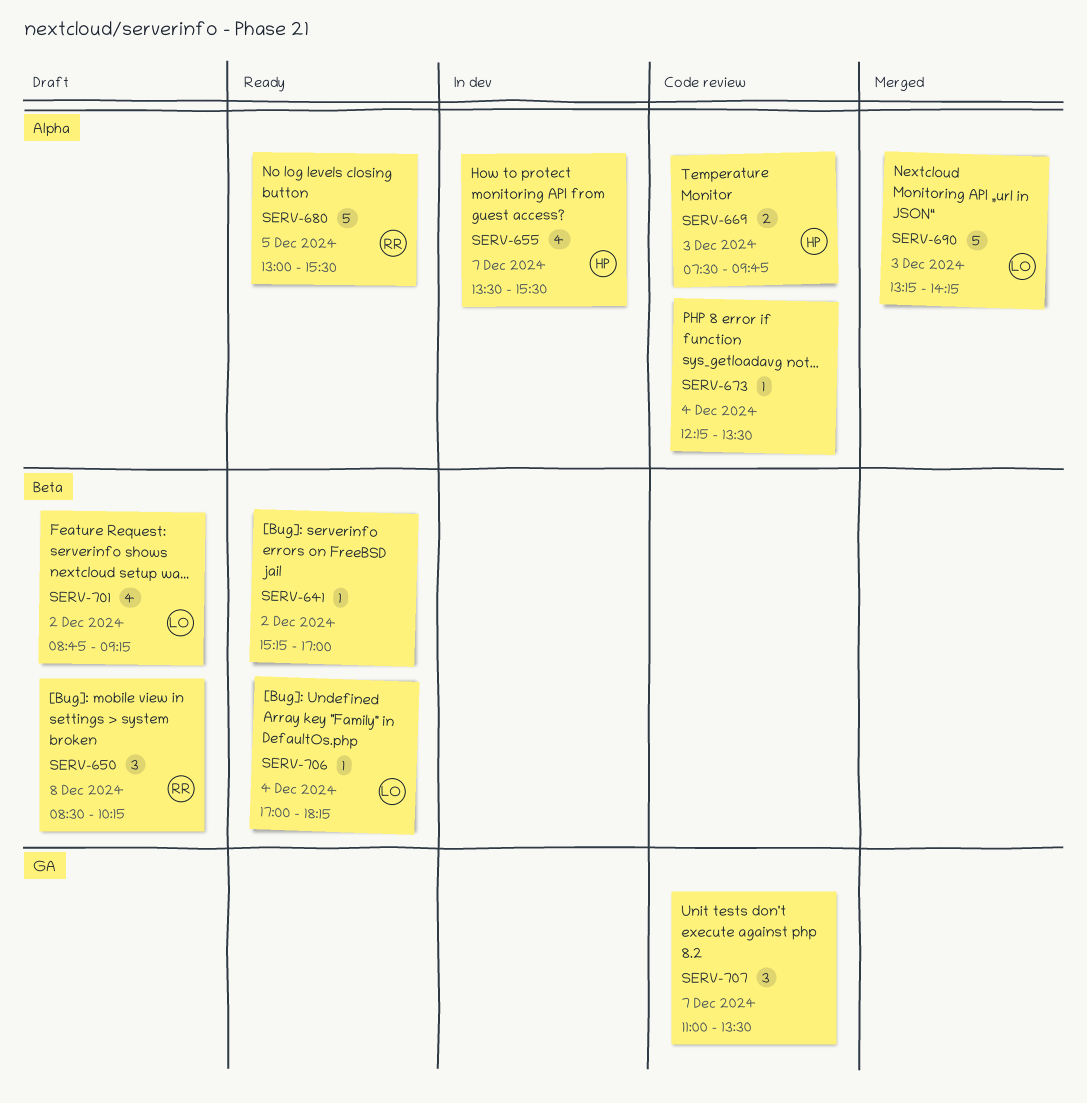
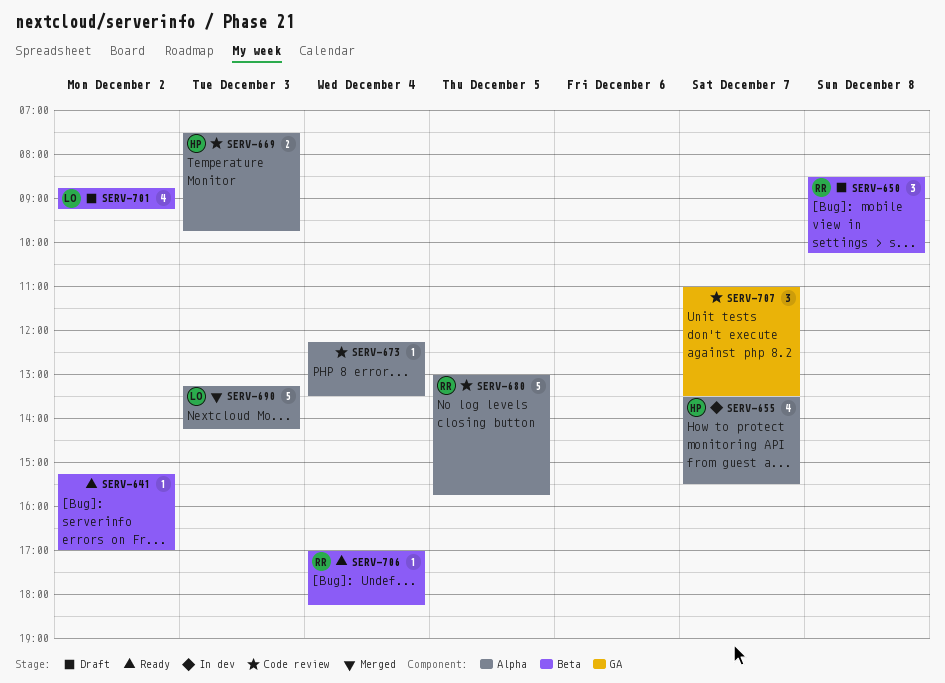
SERV-680, status: Ready -> Code review
SERV-680, ends: 15:30 -> 15:45
SERV-706, owner: LO -> RR

